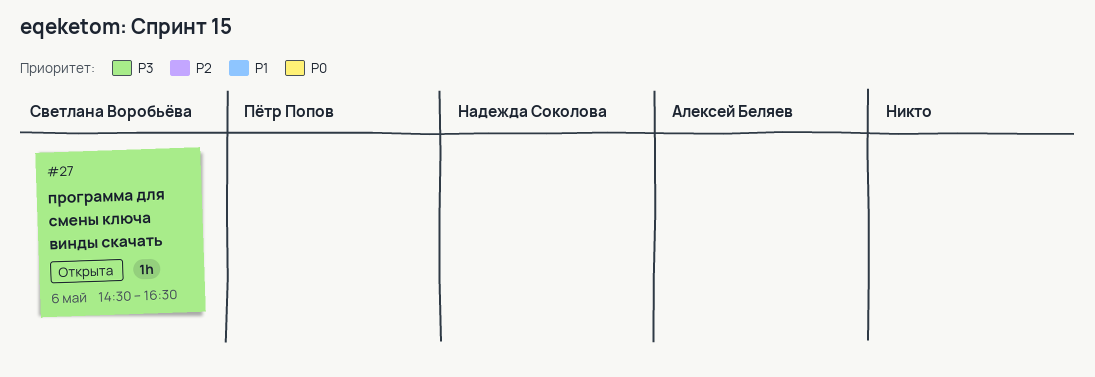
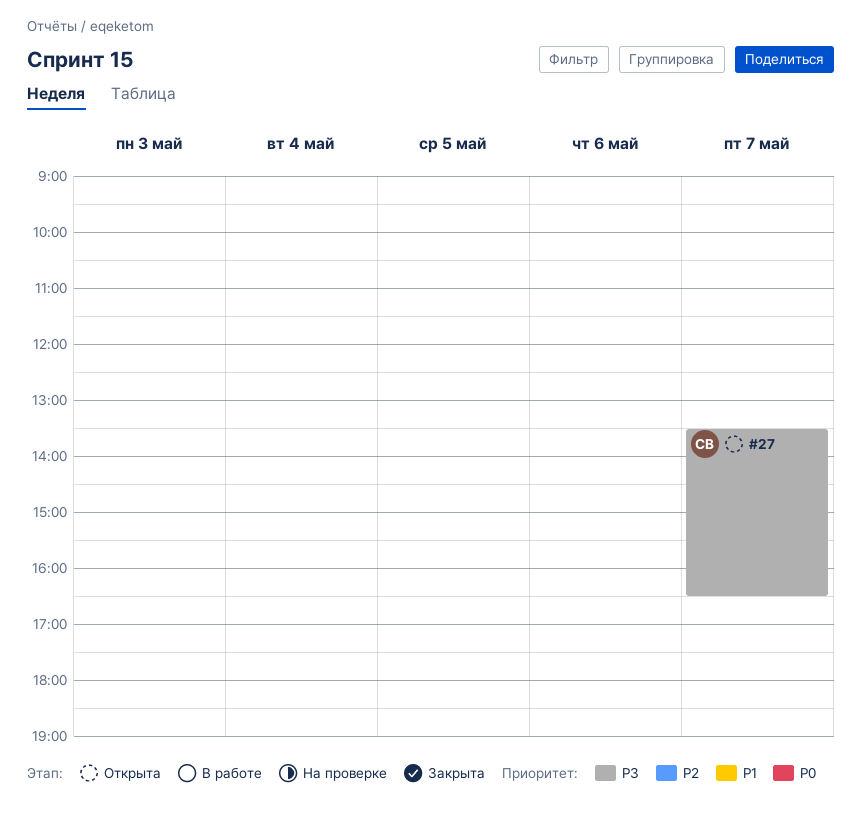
#27, day: May 6 -> May 7
#27, begins: 14:30 -> 13:30

